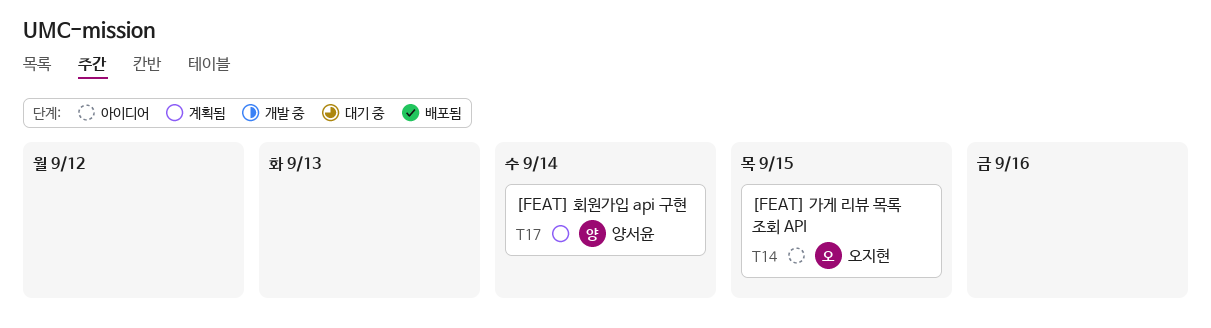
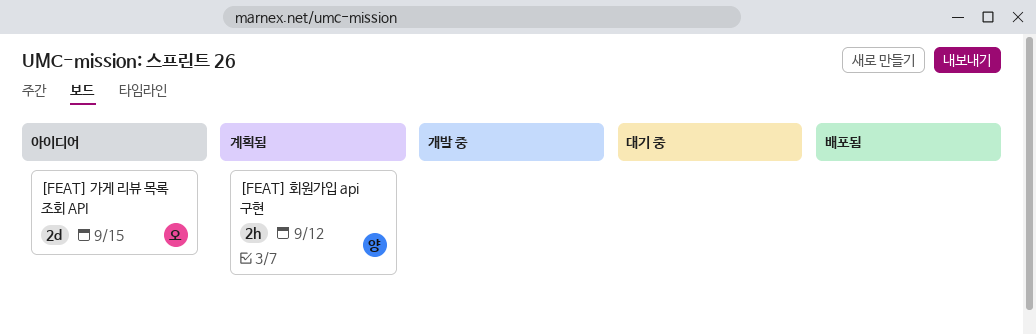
[FEAT] 회원가입 api 구현, due: Sep 14 -> Sep 12

